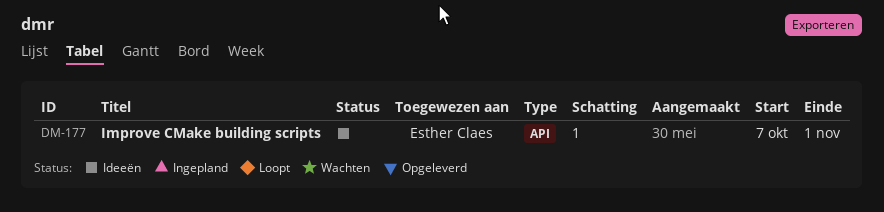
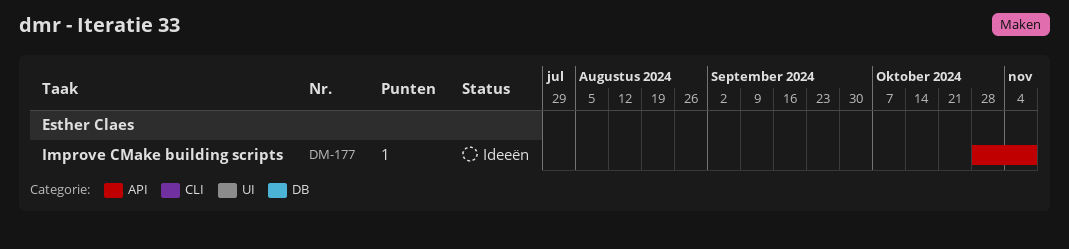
DM-177, start: Oct 7 -> Oct 28
DM-177, due: Nov 1 -> Nov 8

